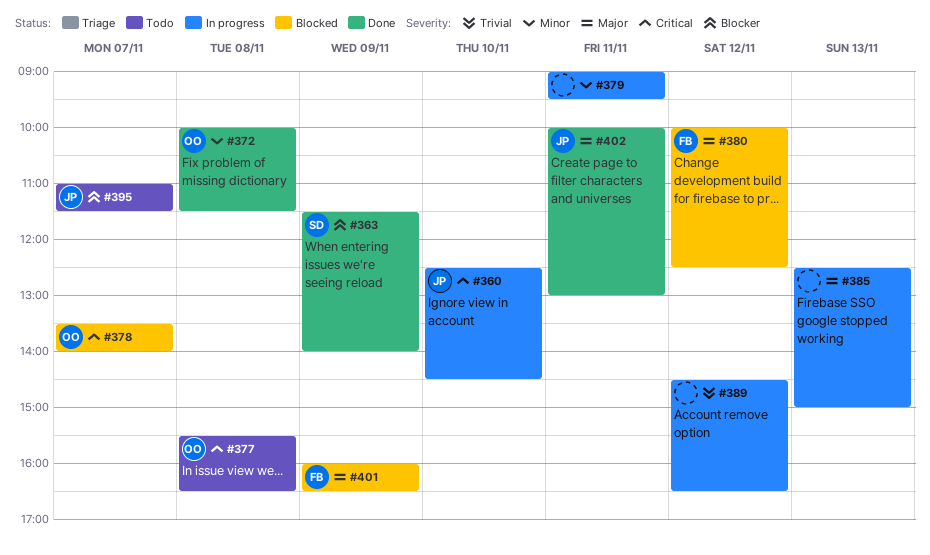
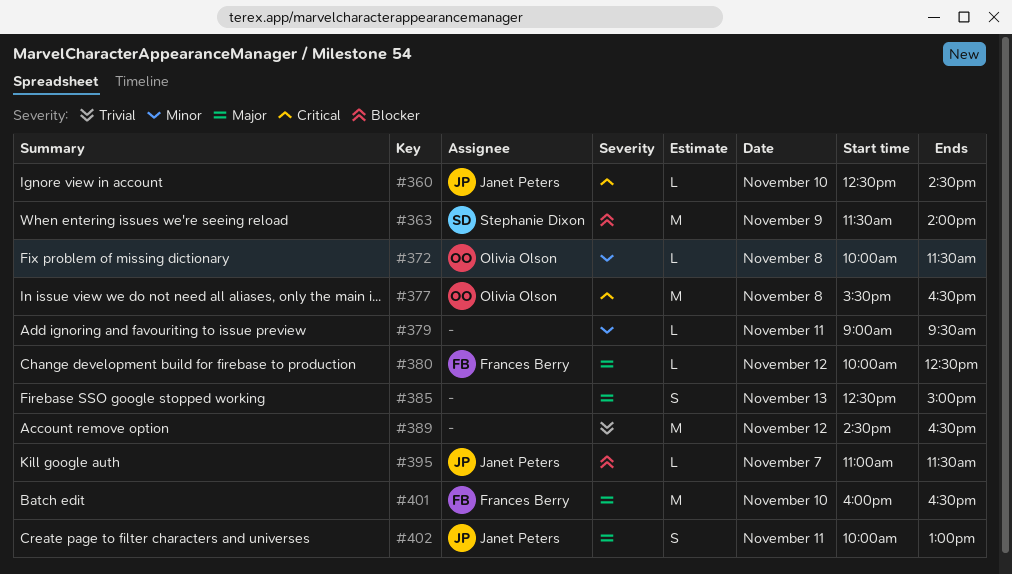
#378: present -> none
#401, day: Nov 9 -> Nov 10

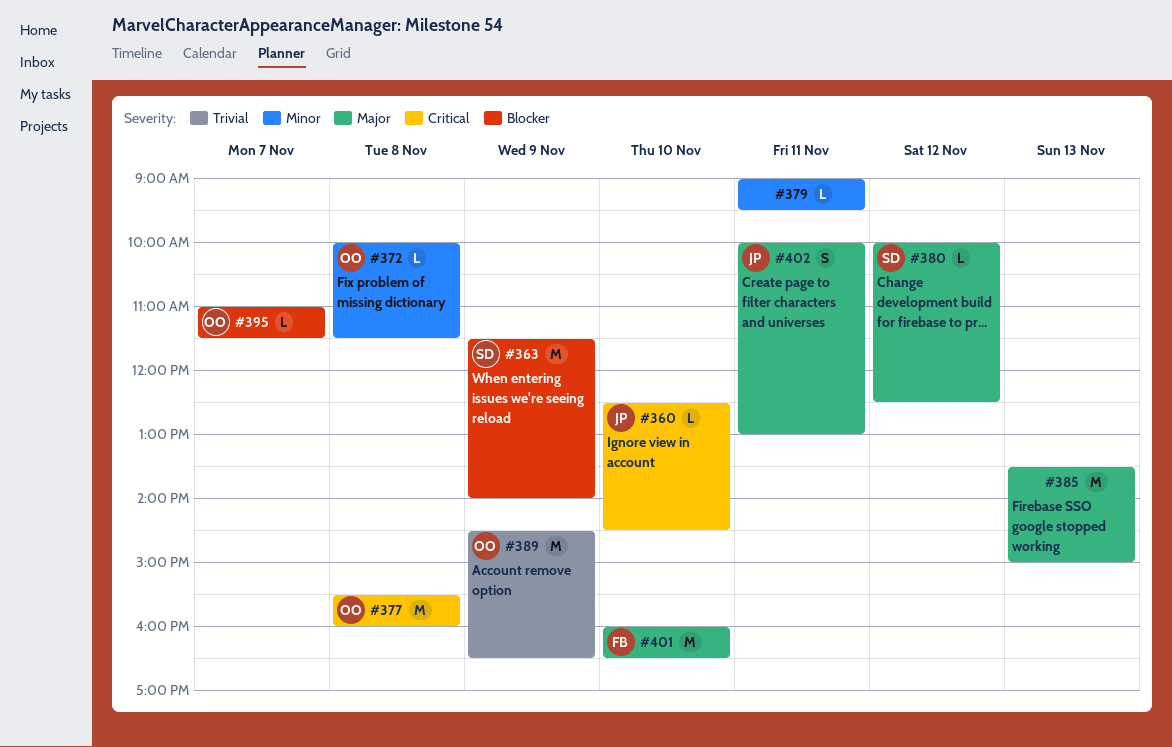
#377, ends: 16:30 -> 16:00
#380, owner: Frances Berry -> Stephanie Dixon
#385, estimate: S -> M
#385, begins: 12:30 -> 13:30
#389, owner: none -> Olivia Olson
#389, day: Nov 12 -> Nov 9
#395, owner: Janet Peters -> Olivia Olson

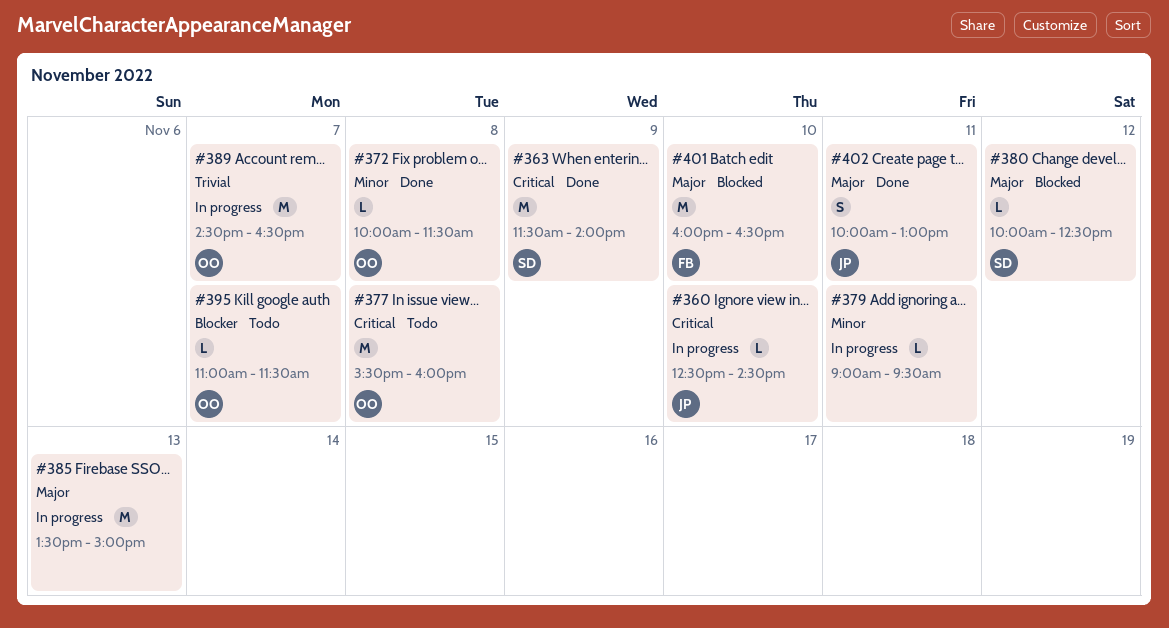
#363, priority: Blocker -> Critical
#389, day: Nov 9 -> Nov 7

